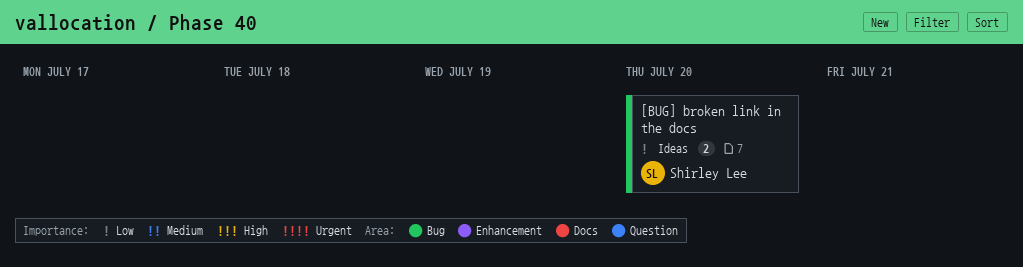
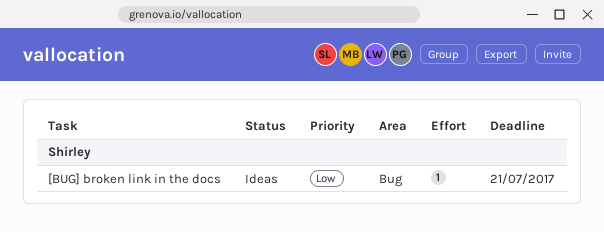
[BUG] broken link in the docs, estimate: 2 -> 1
[BUG] broken link in the docs, due: Jul 20 -> Jul 21

